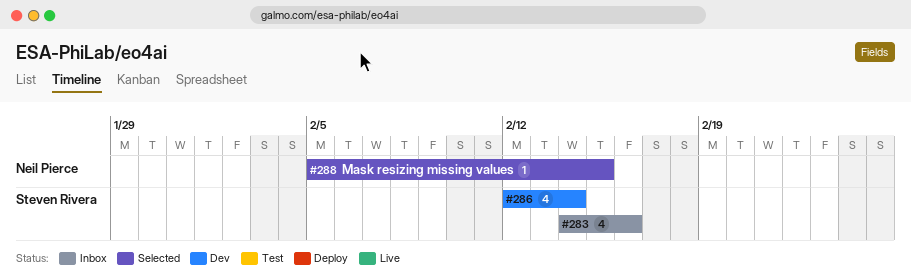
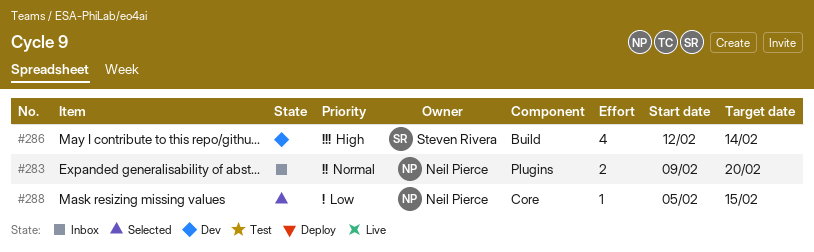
#283, owner: Steven Rivera -> Neil Pierce
#283, estimate: 4 -> 2
#283, start: Feb 14 -> Feb 9
#283, due: Feb 16 -> Feb 20

